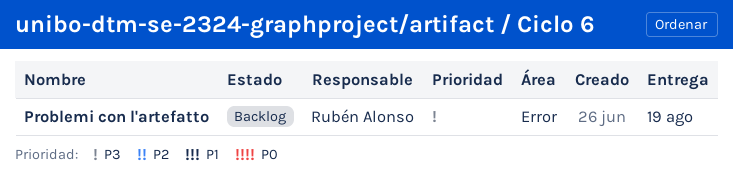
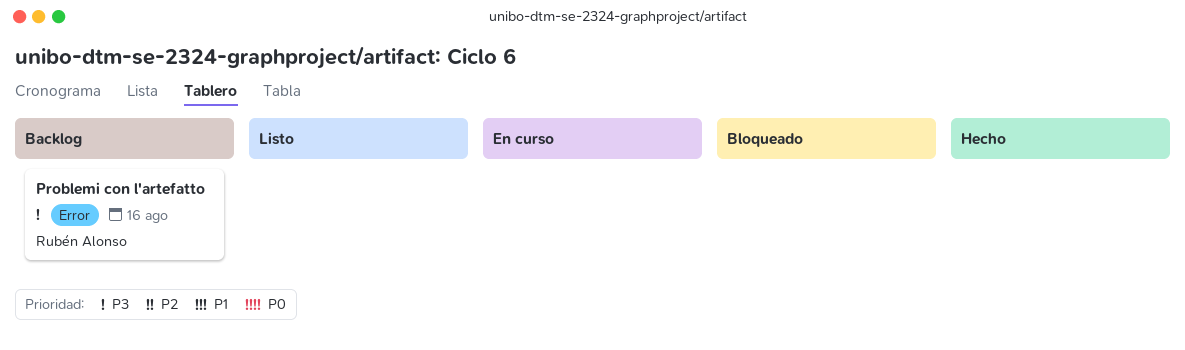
Problemi con l'artefatto, due: Aug 19 -> Aug 16

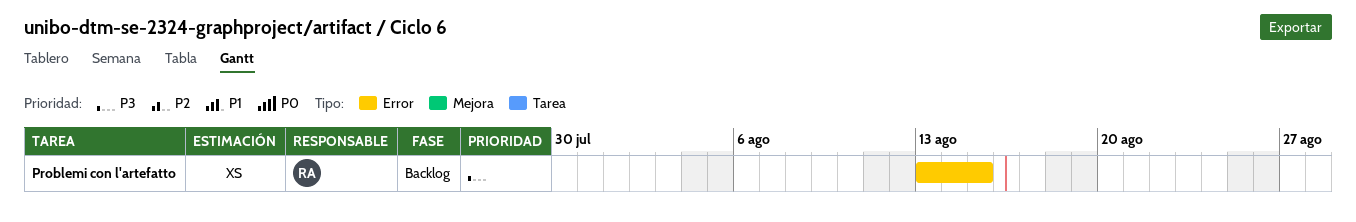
Problemi con l'artefatto, due: Aug 16 -> Aug 15

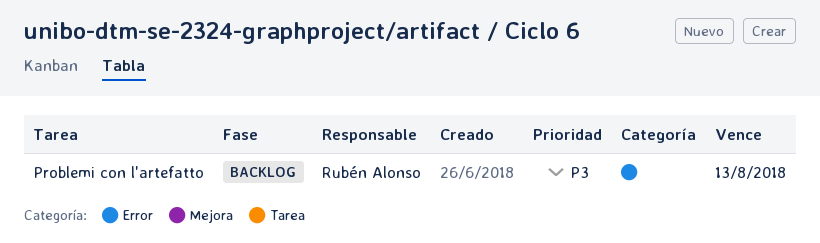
Problemi con l'artefatto, due: Aug 15 -> Aug 13

